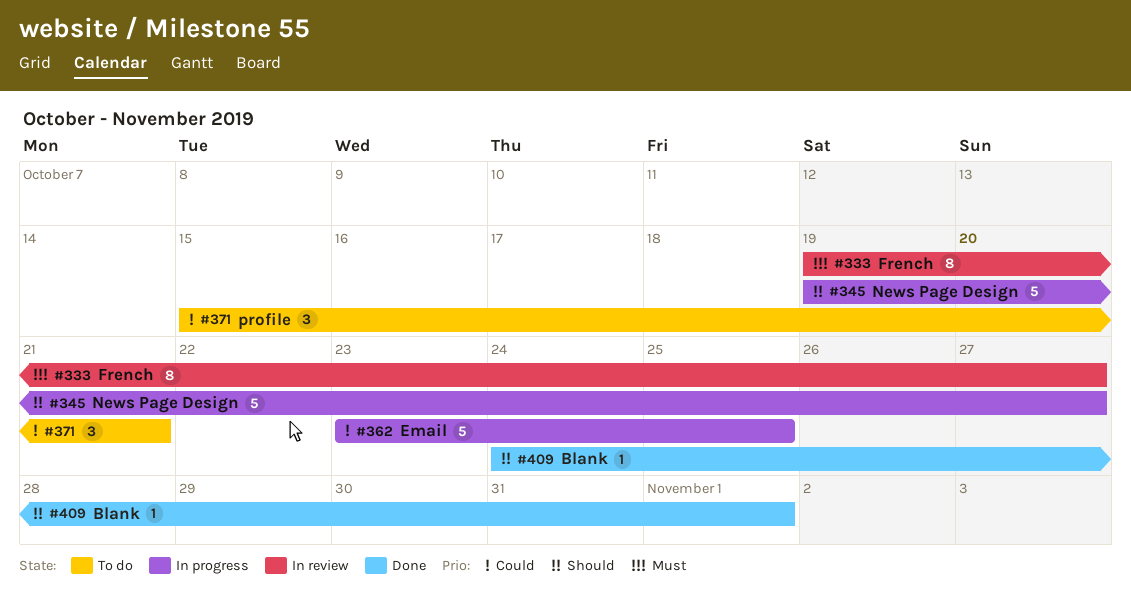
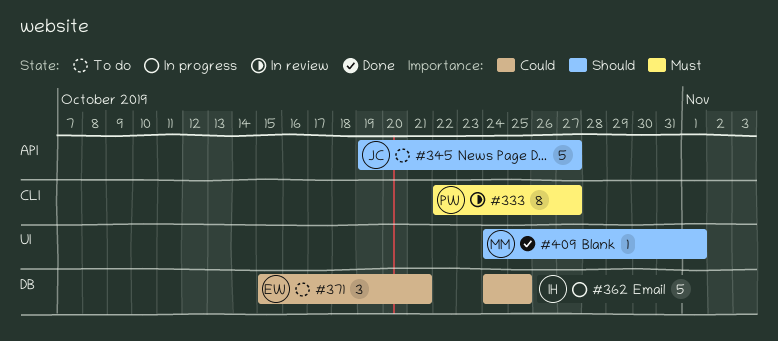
#333, start: Oct 19 -> Oct 22
#345, status: In progress -> To do
#362, start: Oct 23 -> Oct 24

